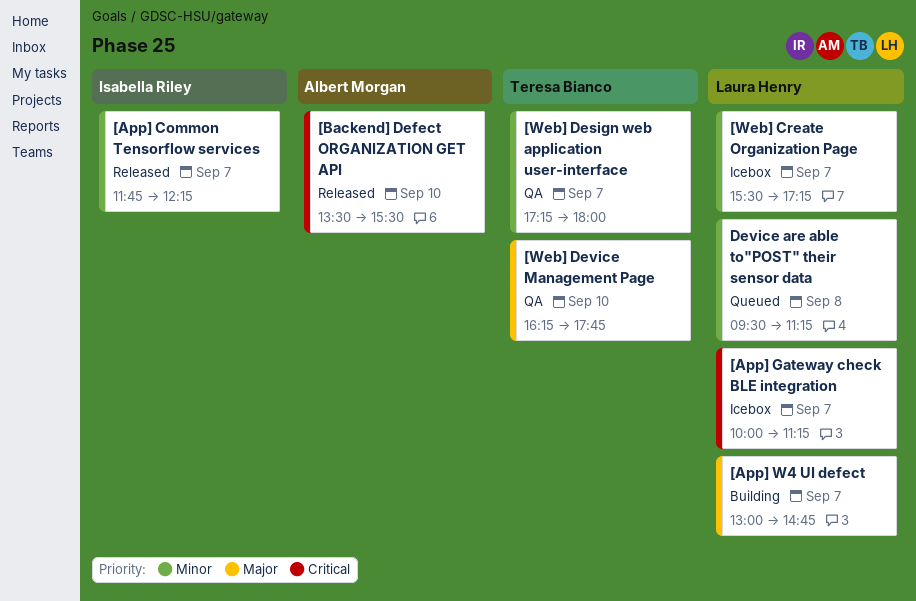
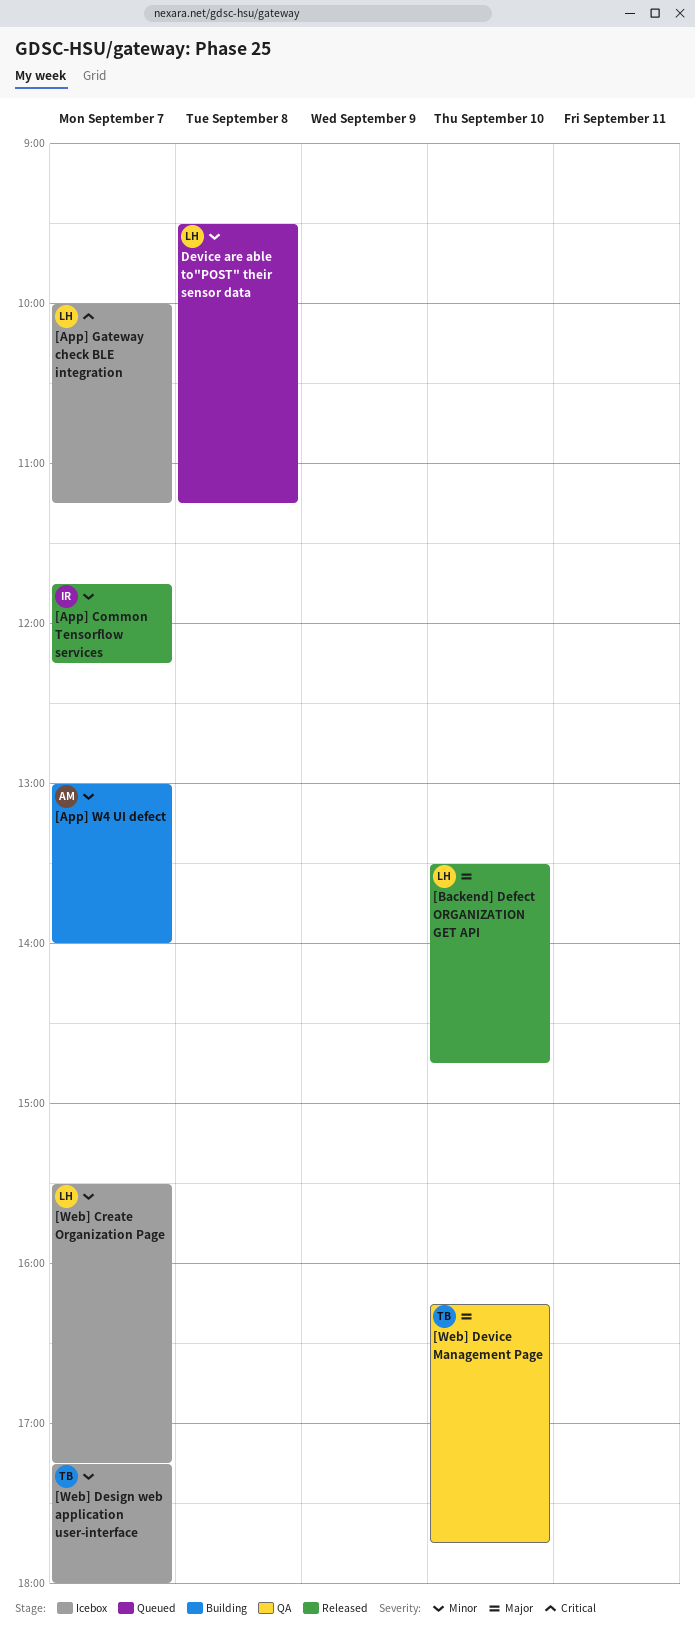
[App] W4 UI defect, owner: Laura Henry -> Albert Morgan
[App] W4 UI defect, priority: Major -> Minor
[App] W4 UI defect, ends: 14:45 -> 14:00
[Backend] Defect ORGANIZATION GET API, owner: Albert Morgan -> Laura Henry
[Backend] Defect ORGANIZATION GET API, priority: Critical -> Major
[Backend] Defect ORGANIZATION GET API, ends: 15:30 -> 14:45
[Web] Design web application user-interface, status: QA -> Icebox

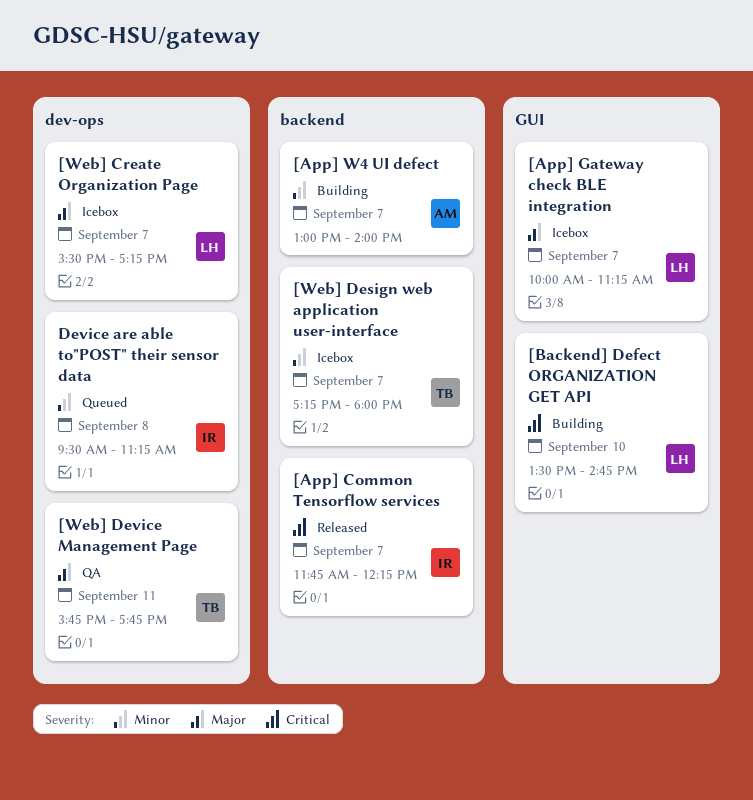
[App] Common Tensorflow services, priority: Minor -> Critical
[App] Gateway check BLE integration, priority: Critical -> Major
[Backend] Defect ORGANIZATION GET API, status: Released -> Building
[Backend] Defect ORGANIZATION GET API, priority: Major -> Critical
[Web] Create Organization Page, priority: Minor -> Major
[Web] Device Management Page, day: Sep 10 -> Sep 11
[Web] Device Management Page, begins: 16:15 -> 15:45
Device are able to"POST" their sensor data, owner: LH -> IR

